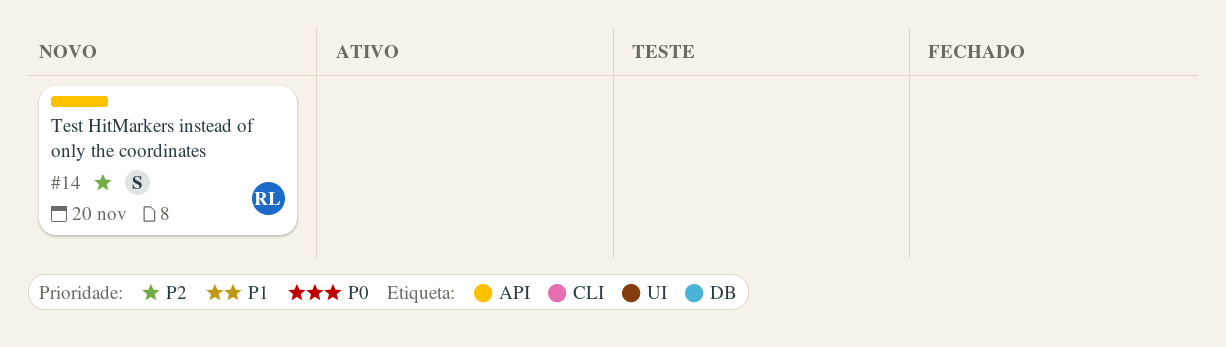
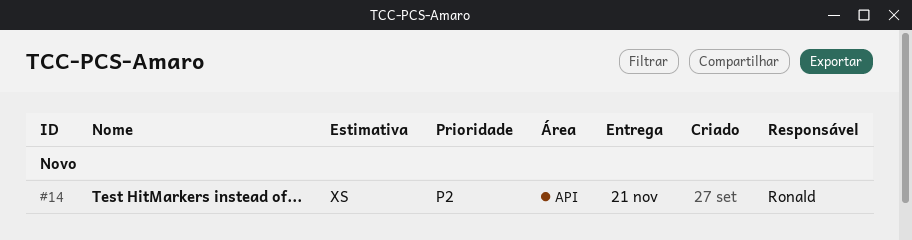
#14, estimate: S -> XS
#14, due: Nov 20 -> Nov 21

